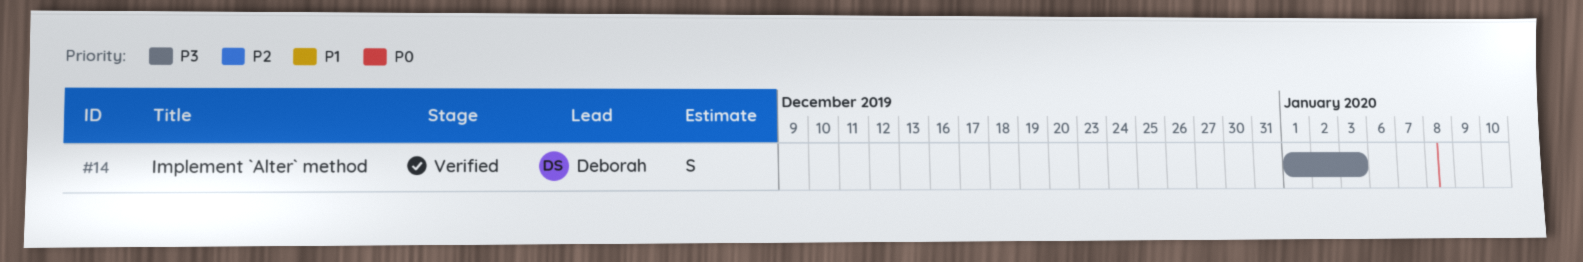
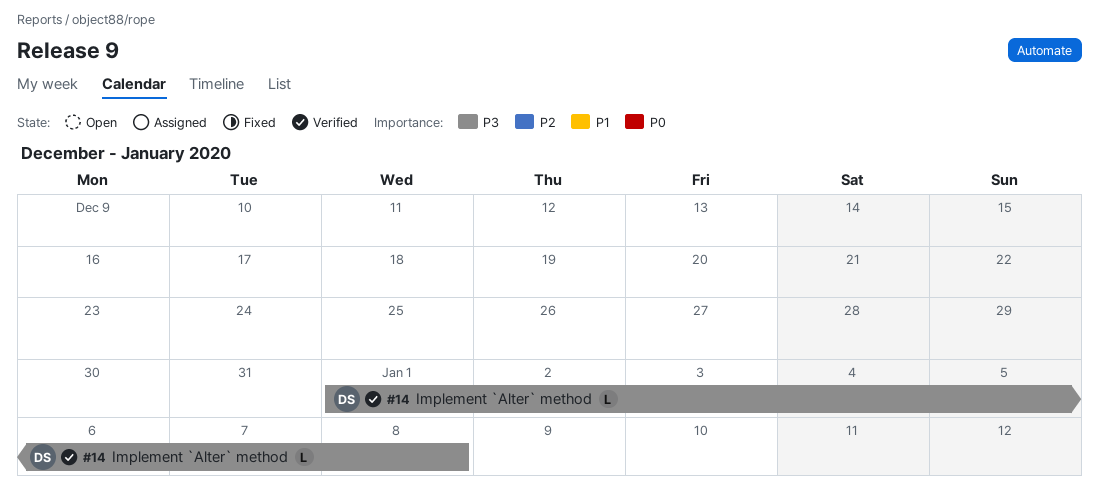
#14, estimate: S -> L
#14, due: Jan 3 -> Jan 8

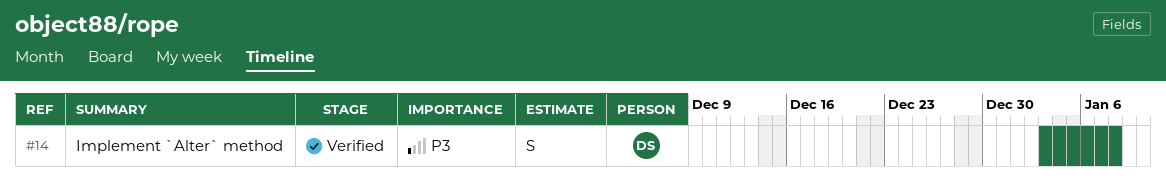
#14, estimate: L -> S
#14, start: Jan 1 -> Jan 3

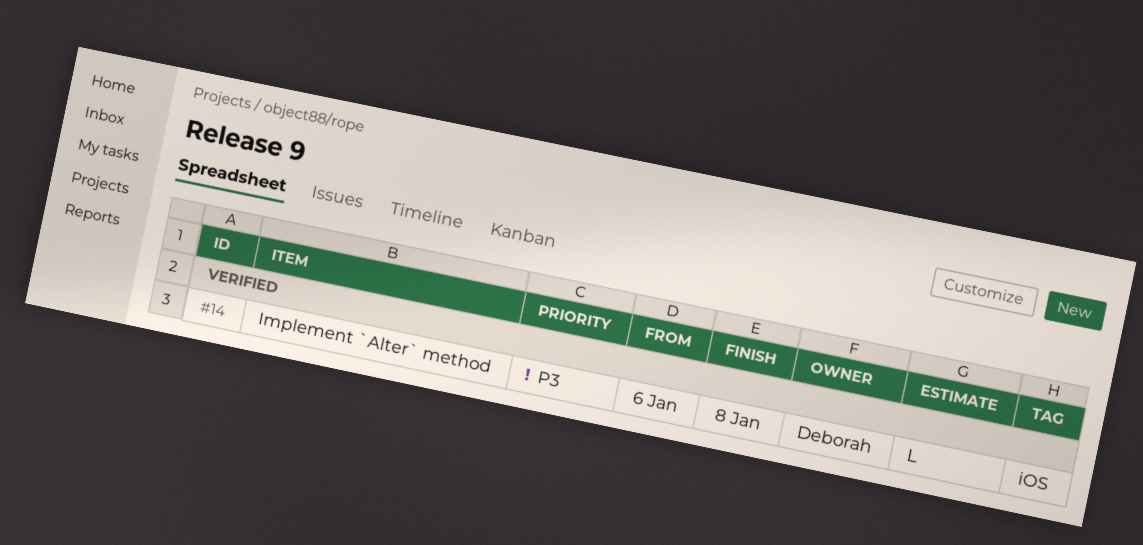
#14, estimate: S -> L
#14, start: Jan 3 -> Jan 6

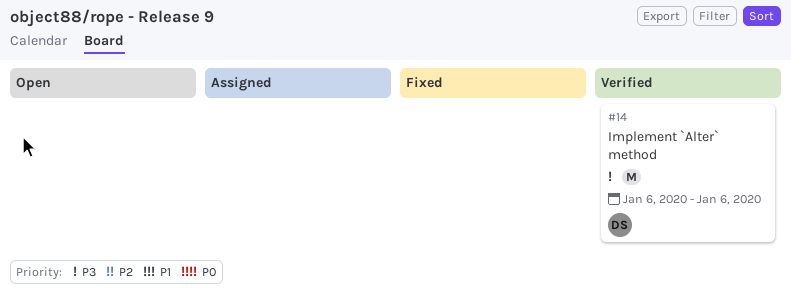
#14, estimate: L -> M
#14, due: Jan 8 -> Jan 6

